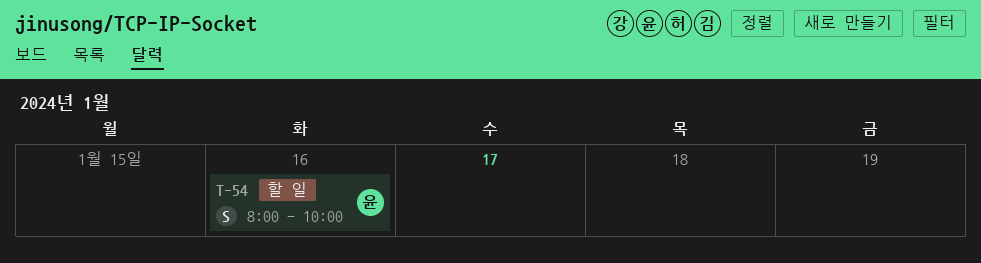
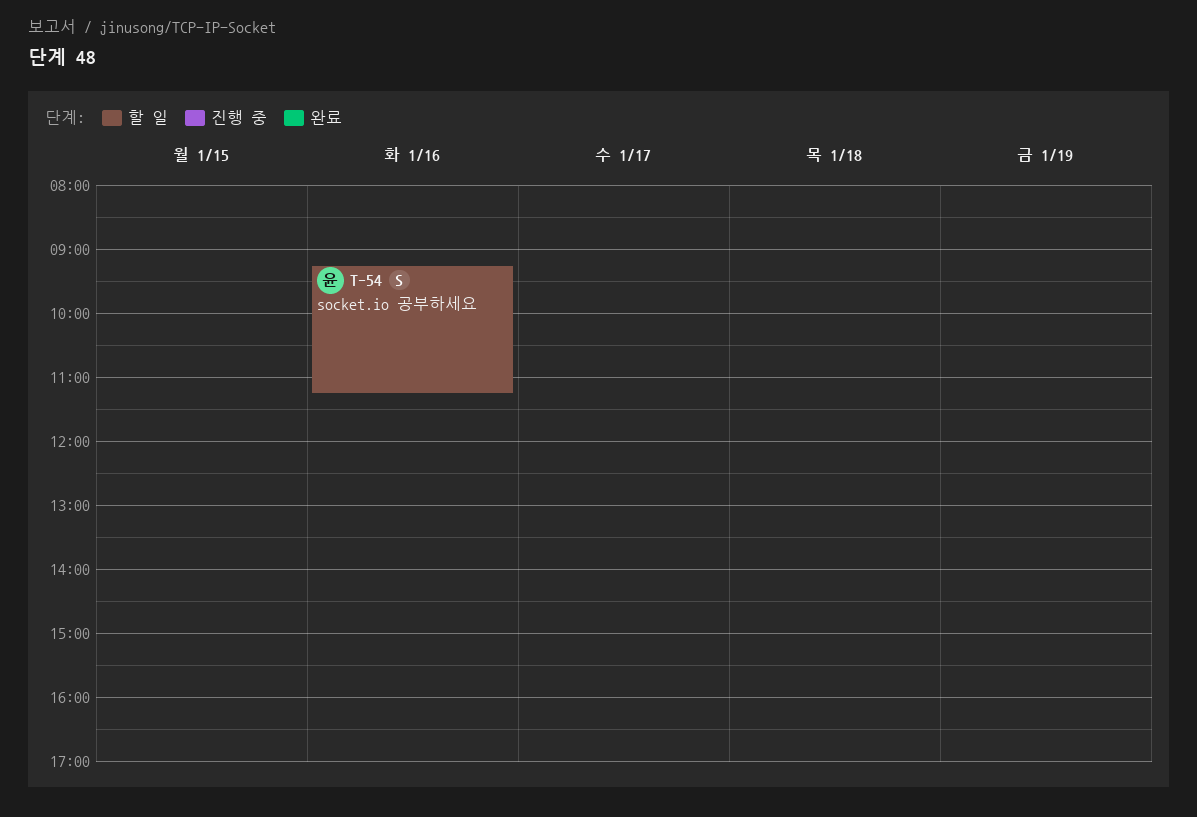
T-54, begins: 08:00 -> 09:15
T-54, ends: 10:00 -> 11:15

